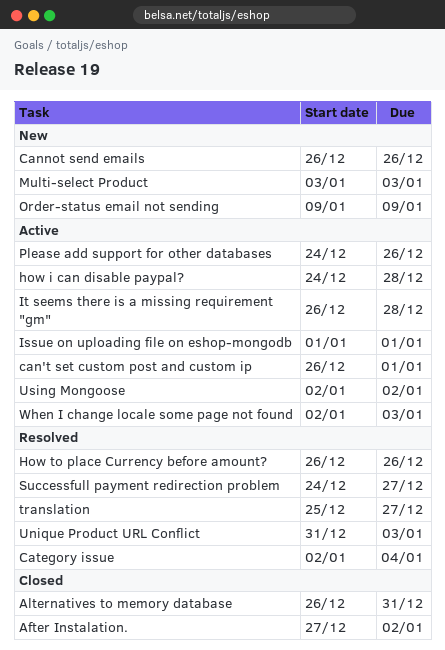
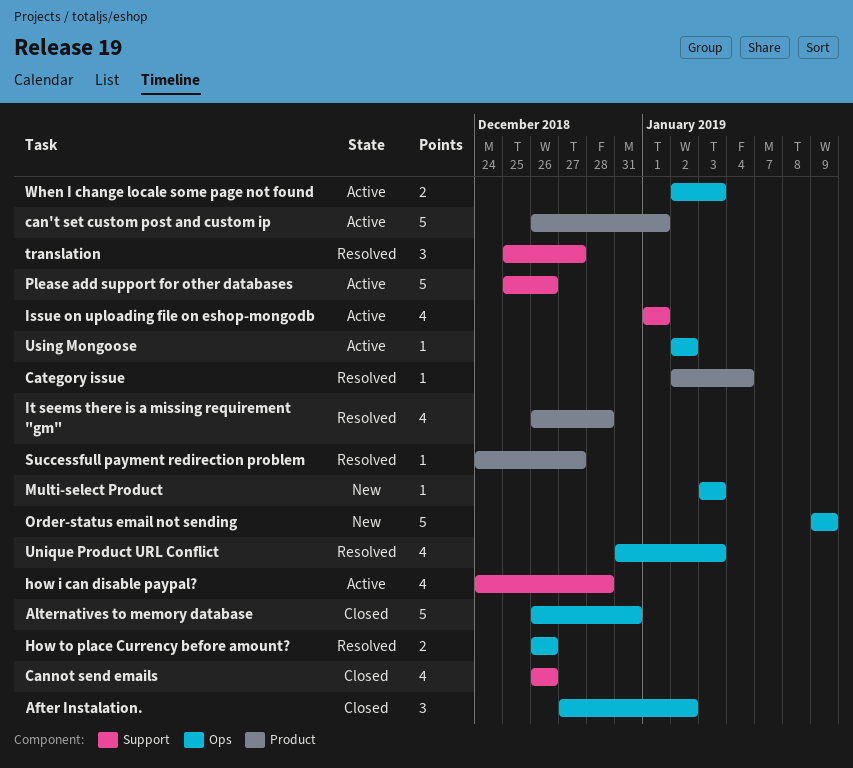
Cannot send emails, status: New -> Closed
It seems there is a missing requirement "gm", status: Active -> Resolved
Please add support for other databases, start: Dec 24 -> Dec 25

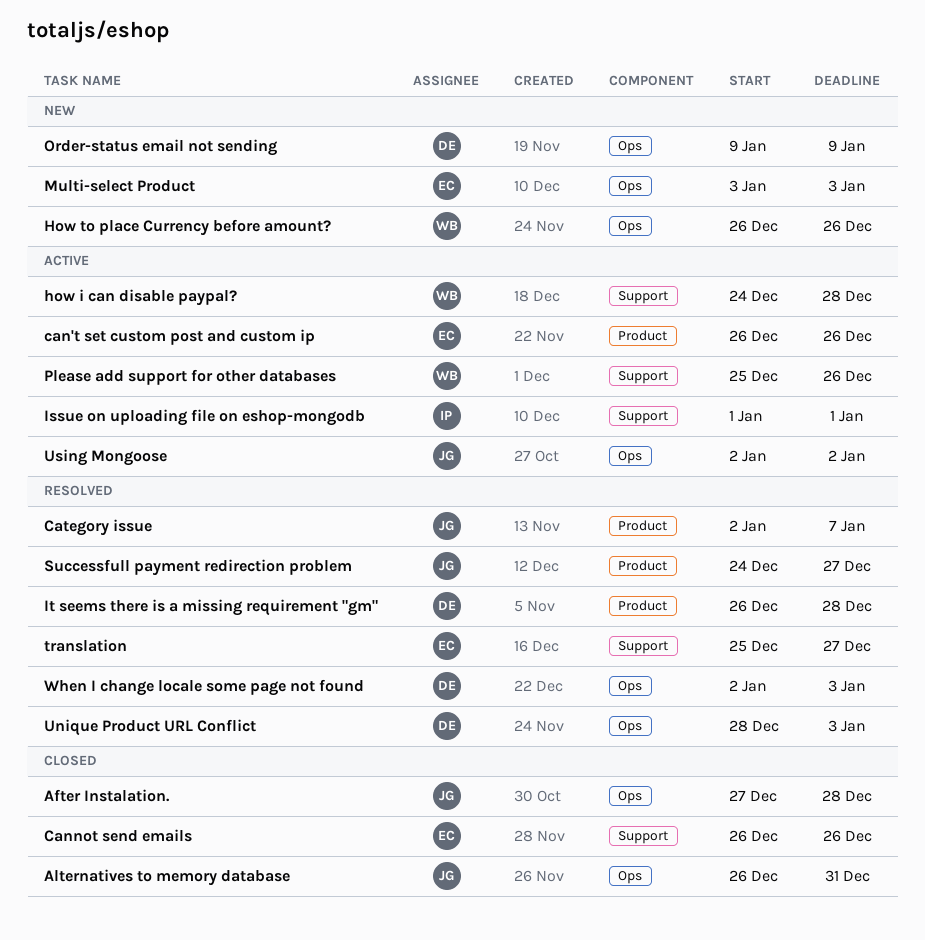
After Instalation., due: Jan 2 -> Dec 28
can't set custom post and custom ip, due: Jan 1 -> Dec 26
Category issue, due: Jan 4 -> Jan 7
How to place Currency before amount?, status: Resolved -> New
Unique Product URL Conflict, start: Dec 31 -> Dec 28
When I change locale some page not found, status: Active -> Resolved

